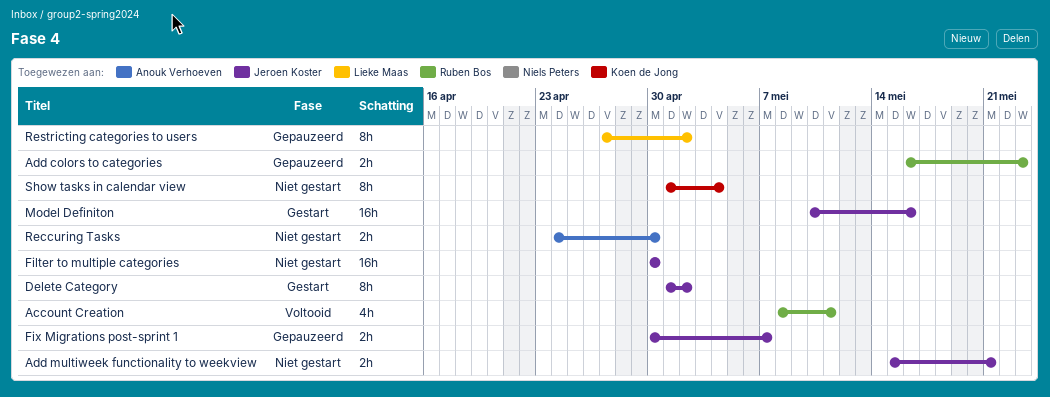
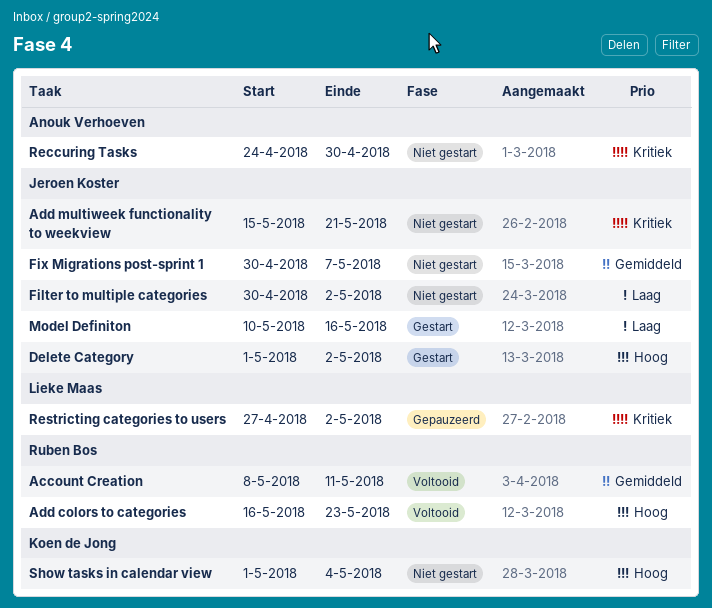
Add colors to categories, status: Gepauzeerd -> Voltooid
Filter to multiple categories, due: Apr 30 -> May 2
Fix Migrations post-sprint 1, status: Gepauzeerd -> Niet gestart

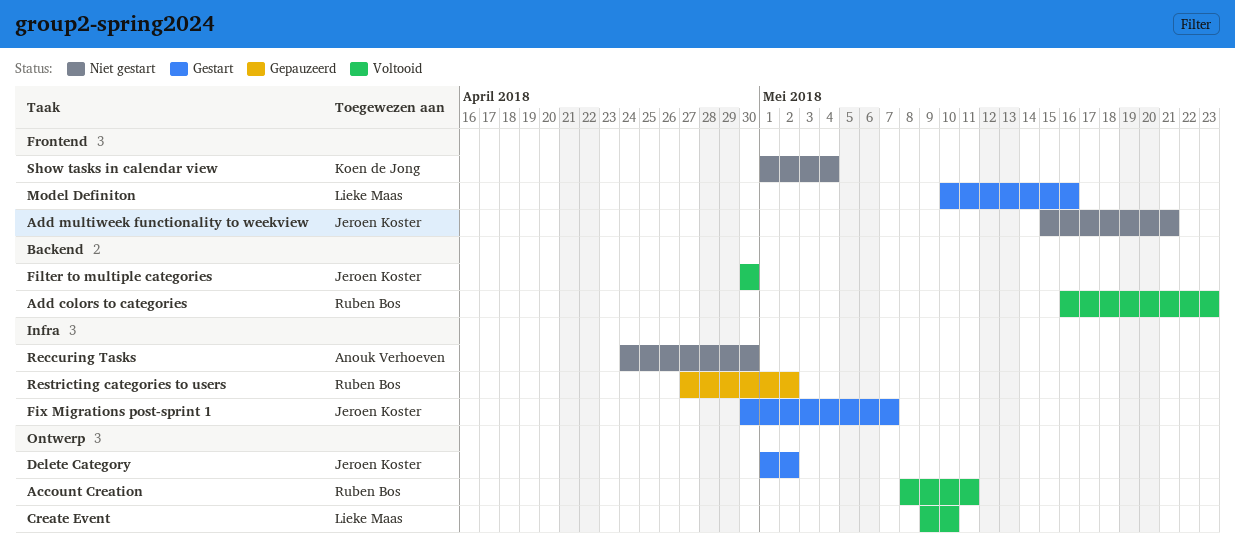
Create Event: none -> present
Filter to multiple categories, status: Niet gestart -> Voltooid
Filter to multiple categories, due: May 2 -> Apr 30
Fix Migrations post-sprint 1, status: Niet gestart -> Gestart
Model Definiton, owner: Jeroen Koster -> Lieke Maas
Restricting categories to users, owner: Lieke Maas -> Ruben Bos

